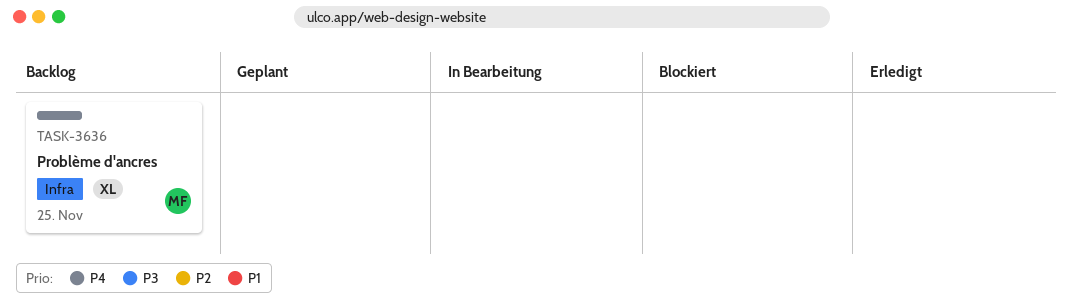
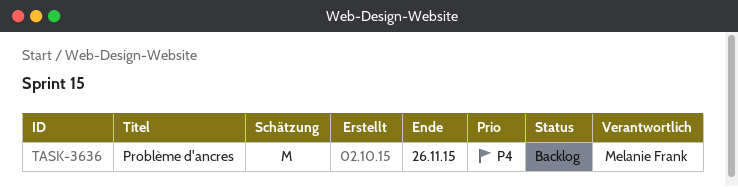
TASK-3636, estimate: XL -> M
TASK-3636, due: Nov 25 -> Nov 26

